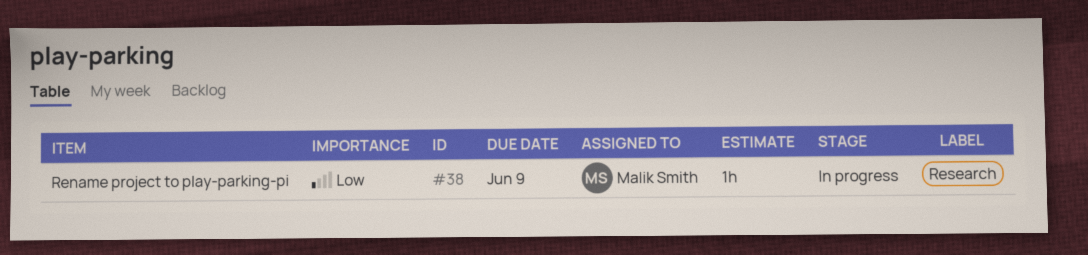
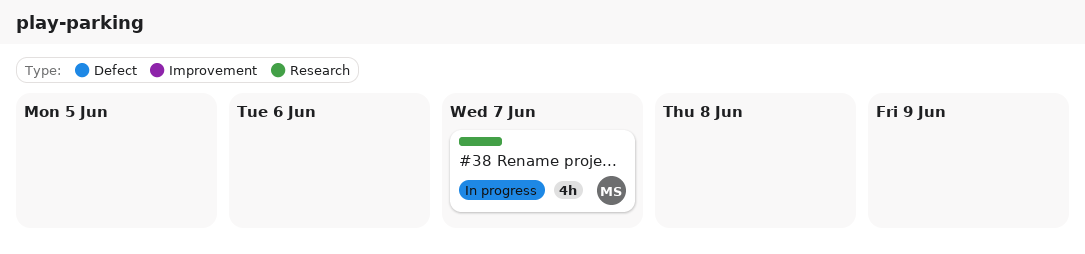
#38, estimate: 1h -> 4h
#38, due: Jun 9 -> Jun 7

